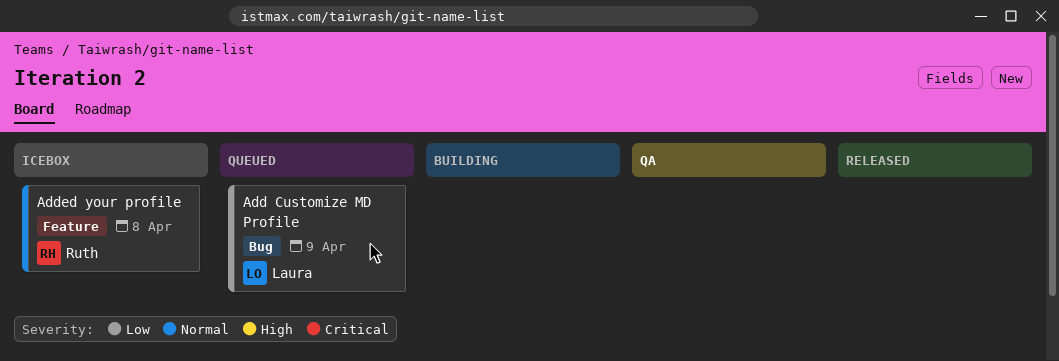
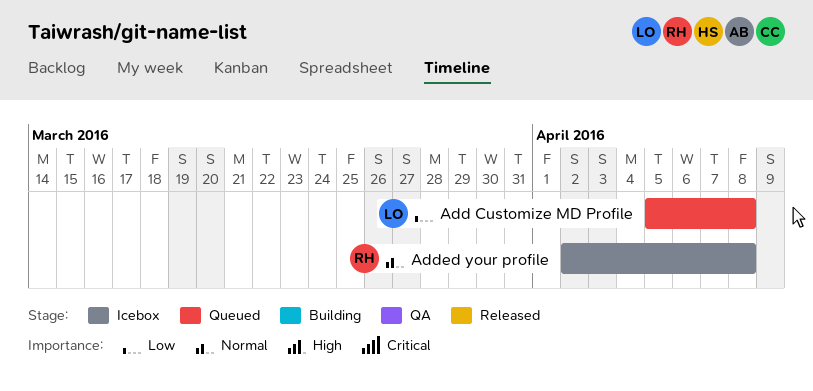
Add Customize MD Profile, due: Apr 9 -> Apr 8

